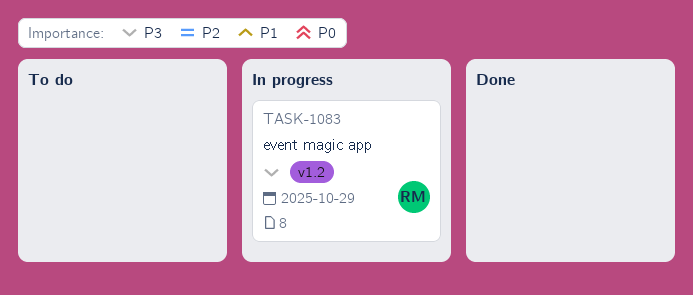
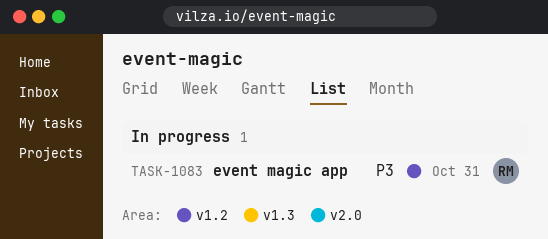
TASK-1083, due: Oct 29 -> Oct 31

